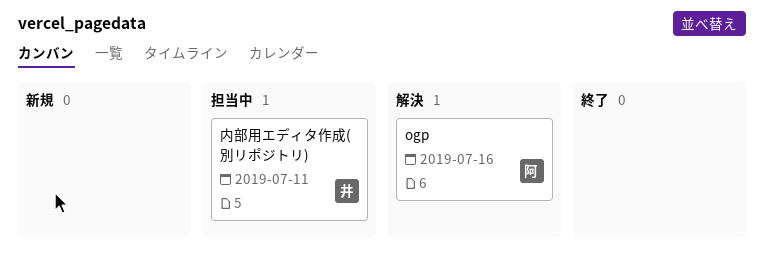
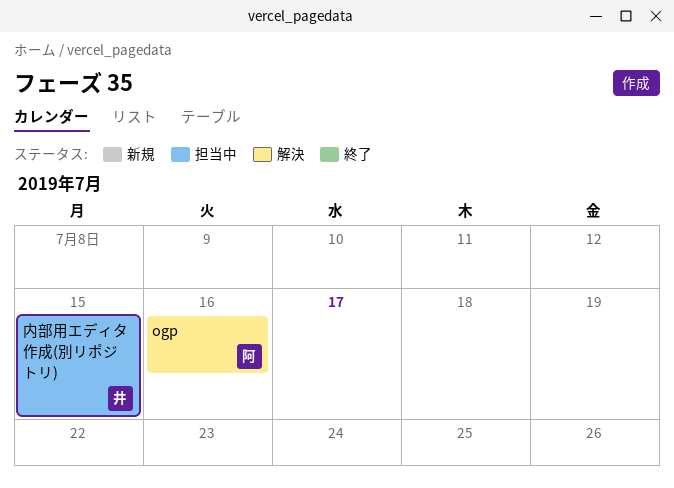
内部用エディタ作成(別リポジトリ), due: Jul 11 -> Jul 15

